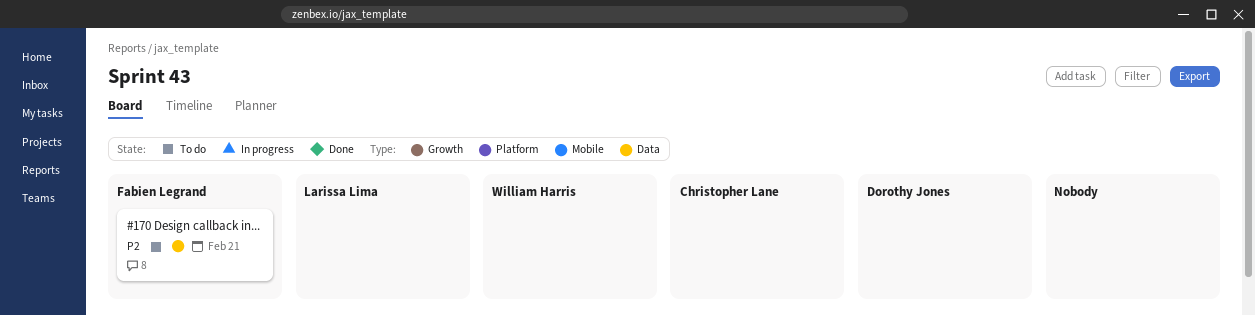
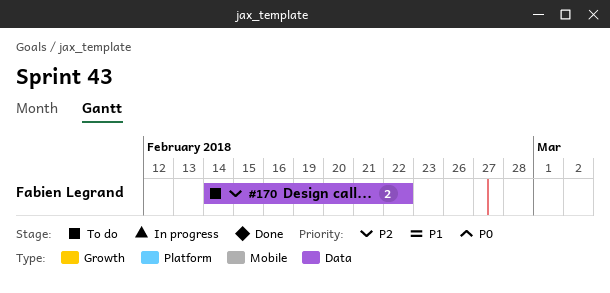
#170, due: Feb 21 -> Feb 22

